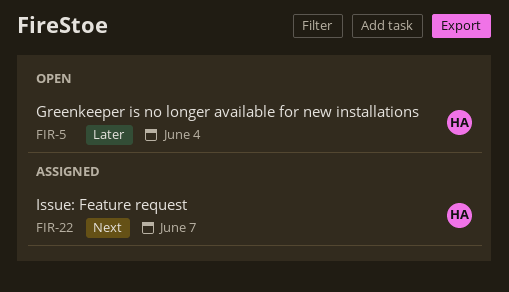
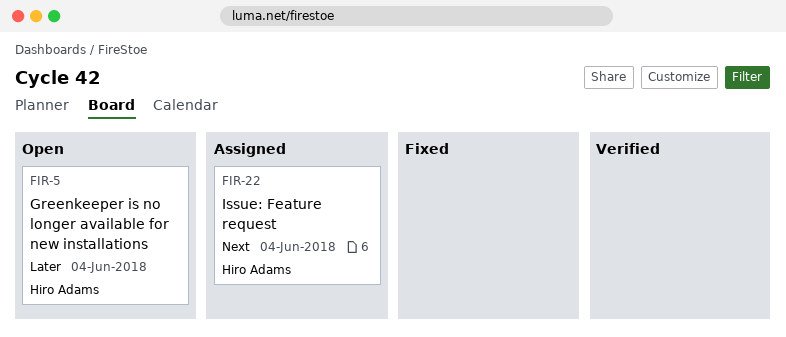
FIR-22, due: Jun 7 -> Jun 4

